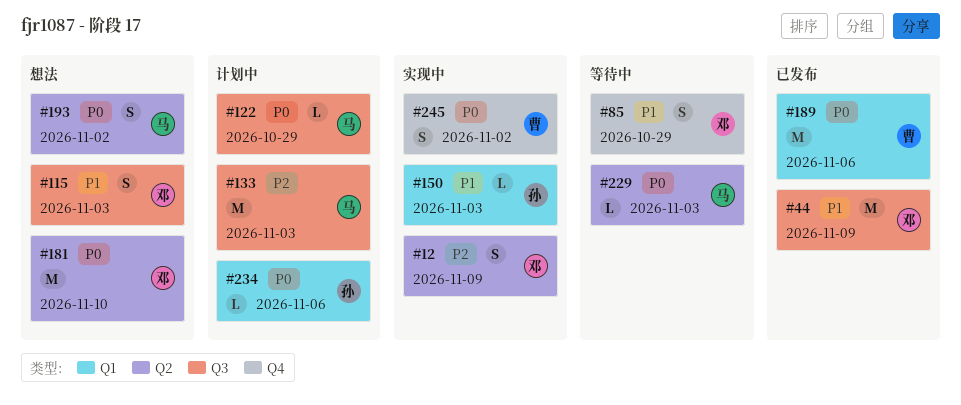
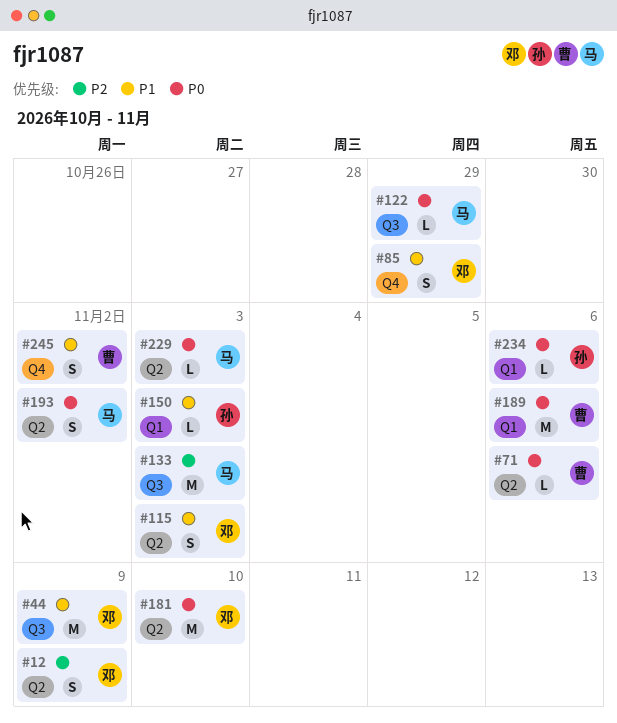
#71: none -> present
#115, label: Q3 -> Q2
#245, priority: P0 -> P1

